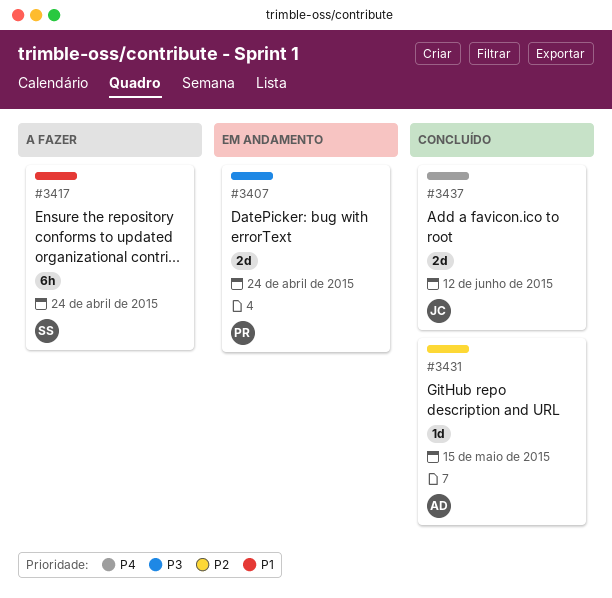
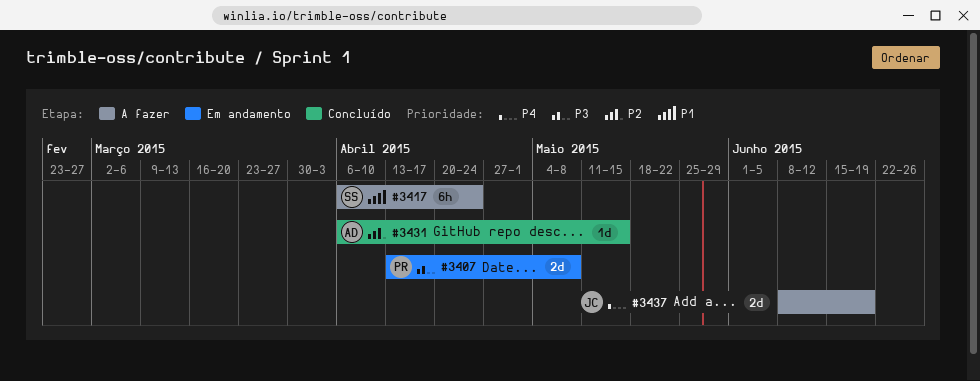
#3407, due: Apr 24 -> May 8
#3437, status: Concluído -> A fazer
#3437, due: Jun 12 -> Jun 19

